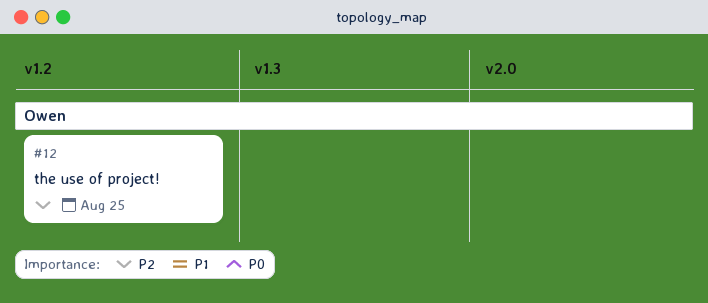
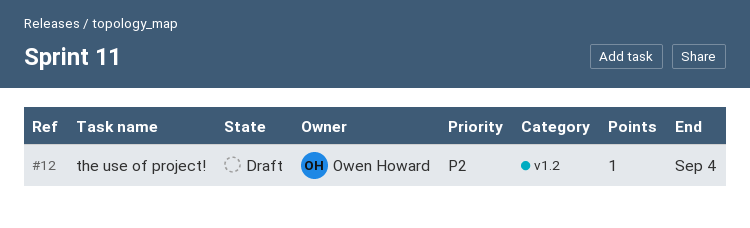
#12, due: Aug 25 -> Sep 4

